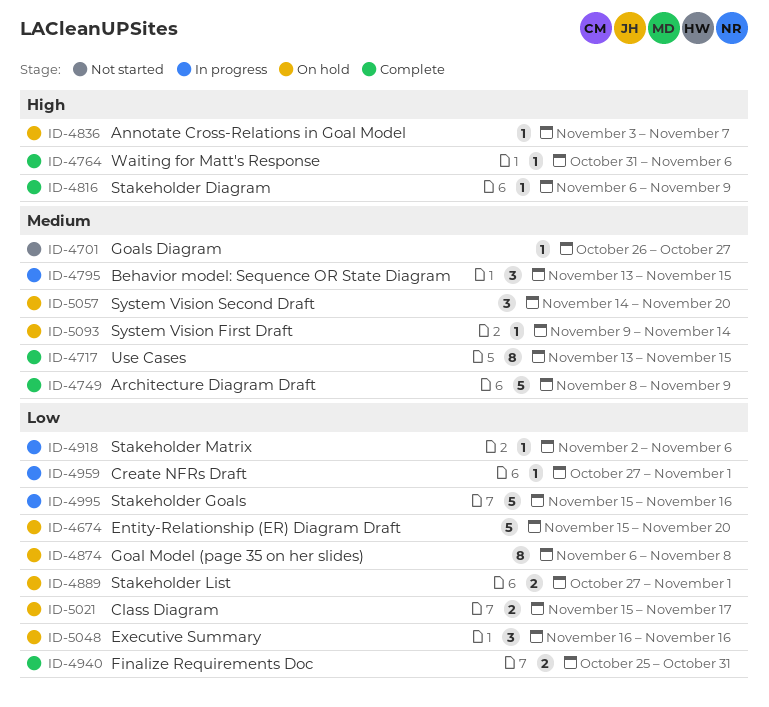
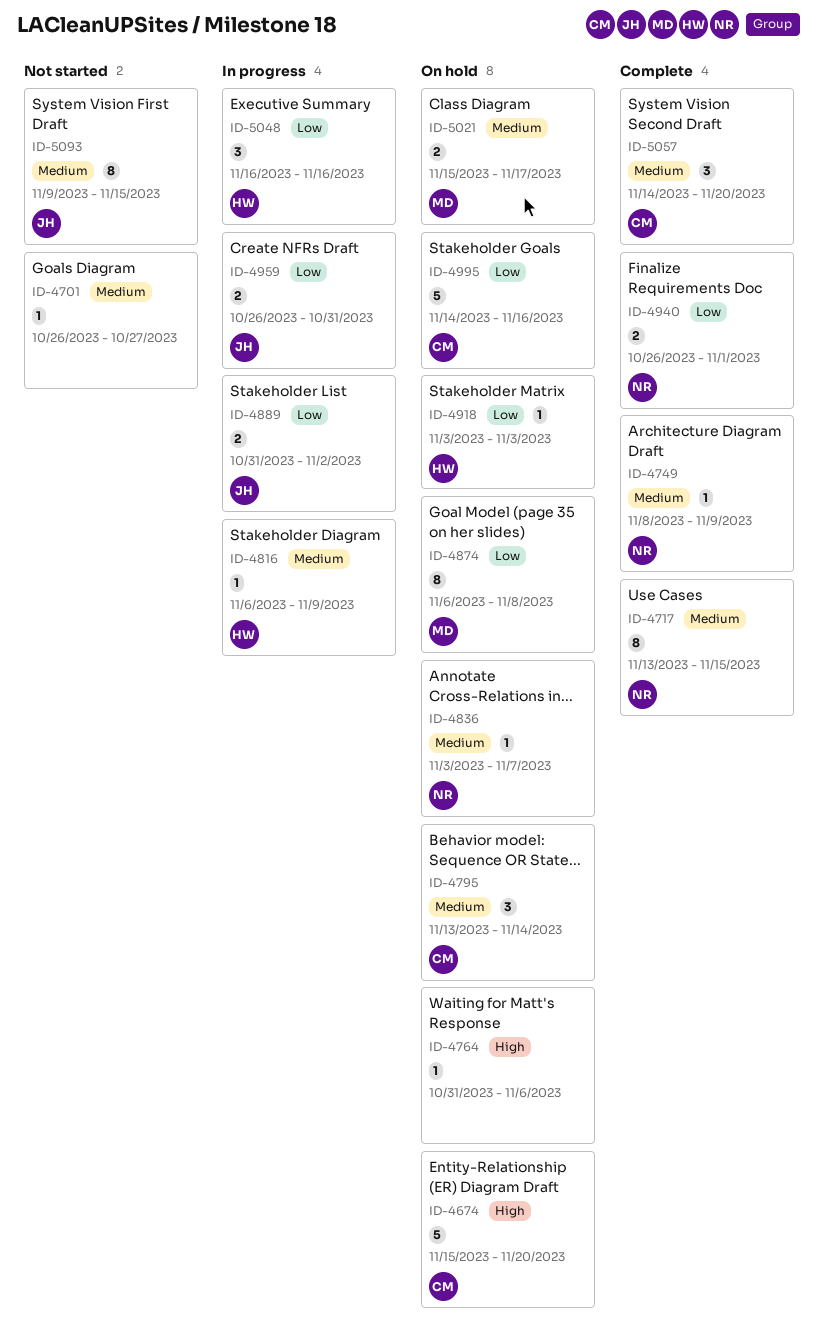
ID-4674, priority: Low -> High
ID-4749, estimate: 5 -> 1
ID-4764, status: Complete -> On hold
ID-4795, status: In progress -> On hold
ID-4795, due: Nov 15 -> Nov 14
ID-4816, status: Complete -> In progress
ID-4816, priority: High -> Medium
ID-4836, priority: High -> Medium
ID-4889, status: On hold -> In progress
ID-4889, start: Oct 27 -> Oct 31
ID-4889, due: Nov 1 -> Nov 2
ID-4918, status: In progress -> On hold
ID-4918, start: Nov 2 -> Nov 3
ID-4918, due: Nov 6 -> Nov 3
ID-4940, start: Oct 25 -> Oct 26
ID-4940, due: Oct 31 -> Nov 1
ID-4959, estimate: 1 -> 2
ID-4959, start: Oct 27 -> Oct 26
ID-4959, due: Nov 1 -> Oct 31
ID-4995, status: In progress -> On hold
ID-4995, start: Nov 15 -> Nov 14
ID-5021, priority: Low -> Medium
ID-5048, status: On hold -> In progress
ID-5057, status: On hold -> Complete
ID-5093, status: On hold -> Not started
ID-5093, estimate: 1 -> 8
ID-5093, due: Nov 14 -> Nov 15

